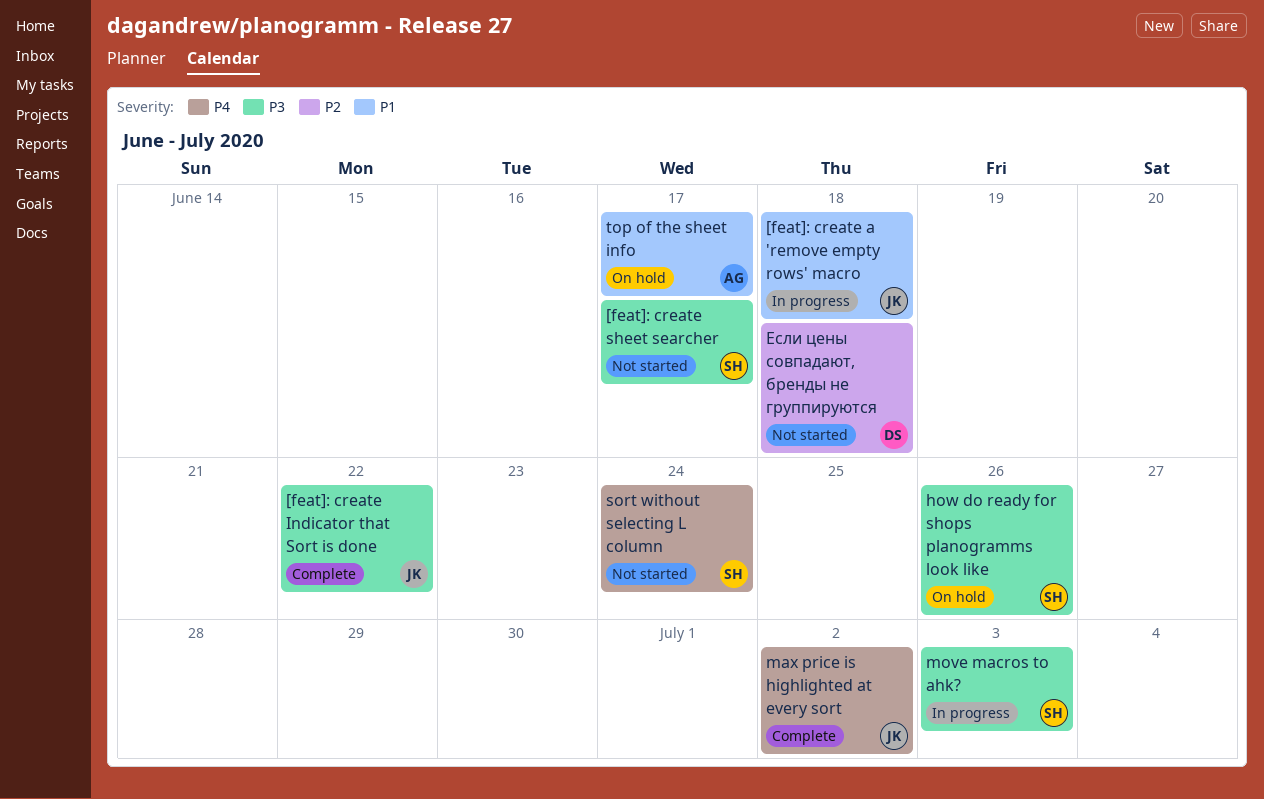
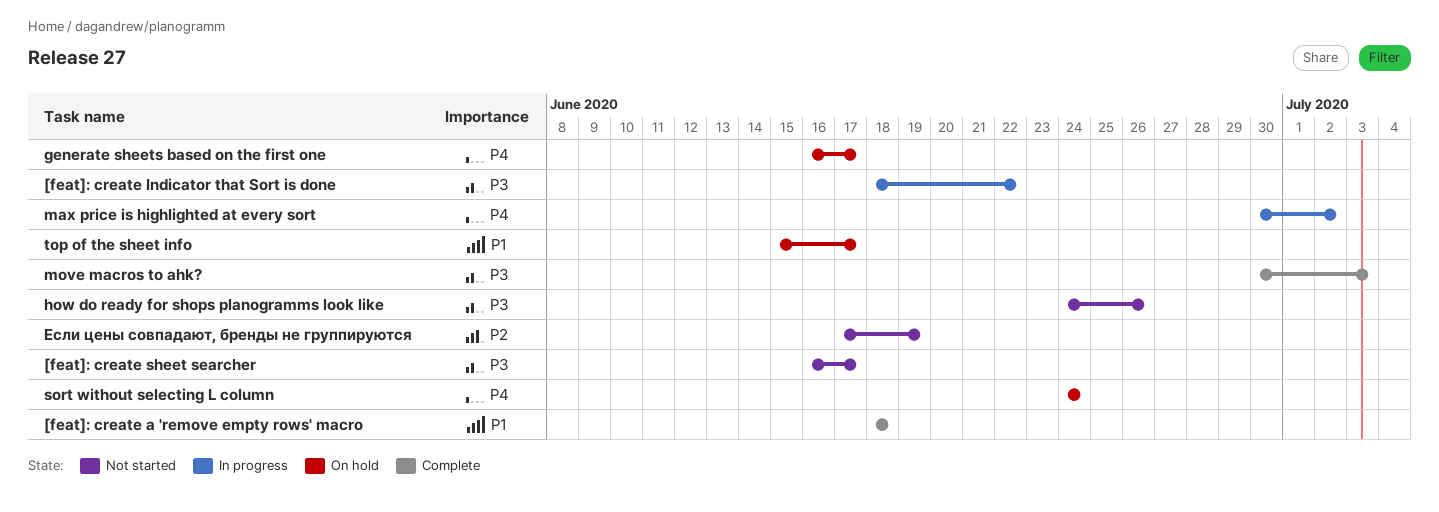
[feat]: create a 'remove empty rows' macro, status: In progress -> Complete
[feat]: create Indicator that Sort is done, status: Complete -> In progress
generate sheets based on the first one: none -> present
how do ready for shops planogramms look like, status: On hold -> Not started
max price is highlighted at every sort, status: Complete -> In progress
move macros to ahk?, status: In progress -> Complete
sort without selecting L column, status: Not started -> On hold
Если цены совпадают, бренды не группируются, due: Jun 18 -> Jun 19

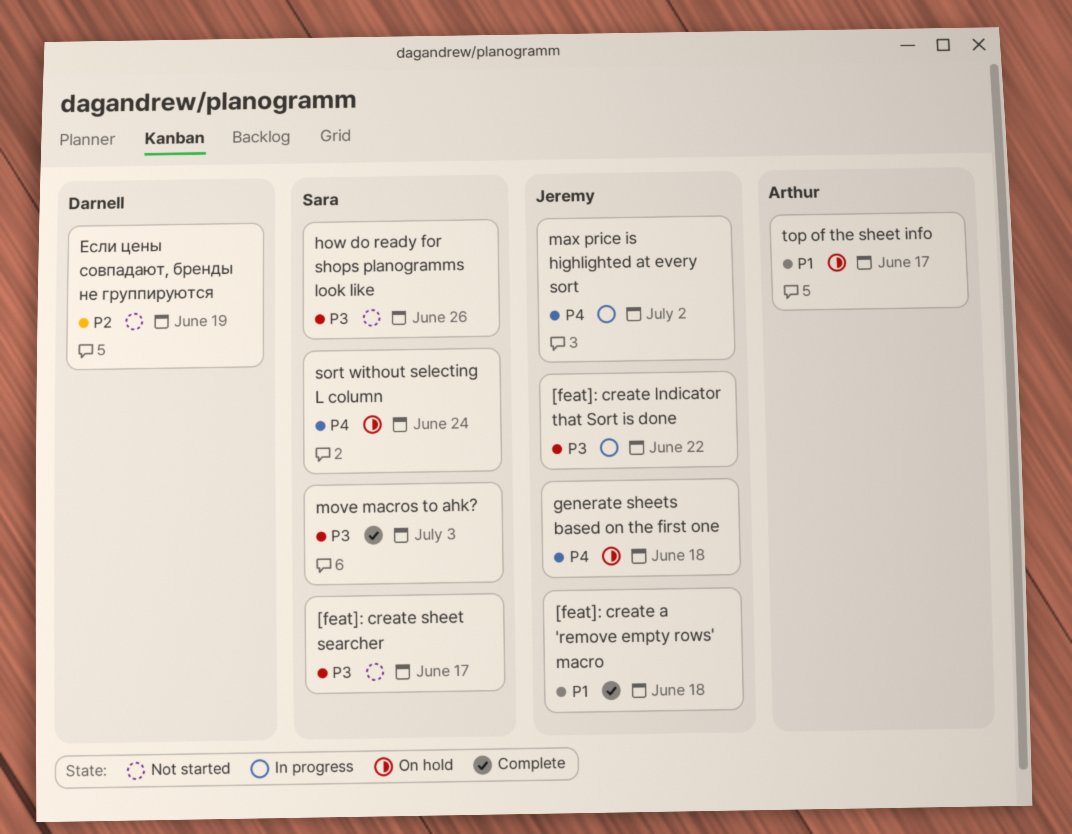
generate sheets based on the first one, due: Jun 17 -> Jun 18

